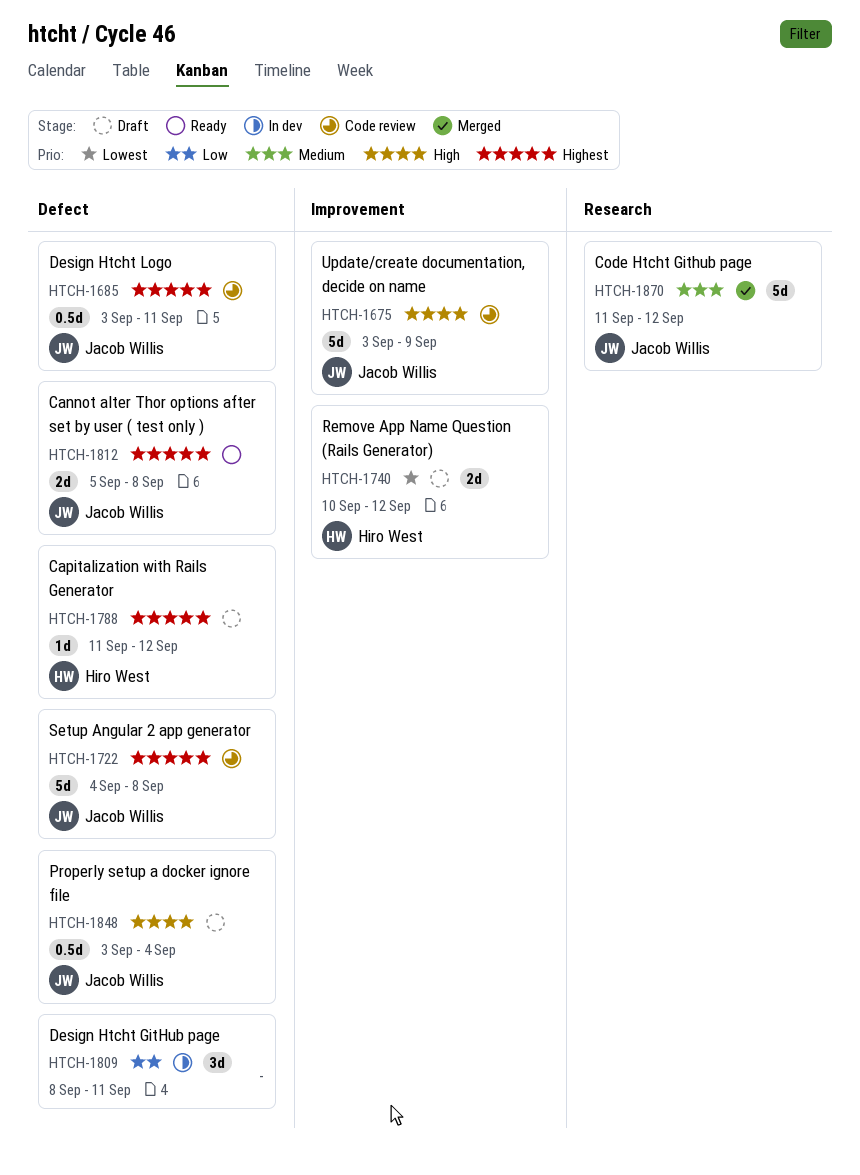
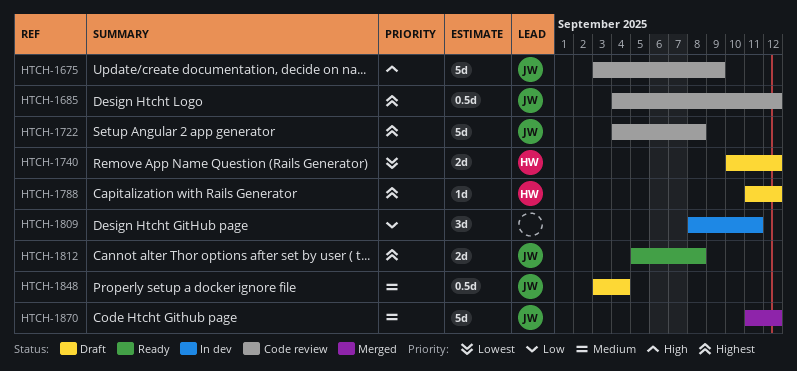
HTCH-1685, start: Sep 3 -> Sep 4
HTCH-1685, due: Sep 11 -> Sep 12
HTCH-1848, priority: High -> Medium

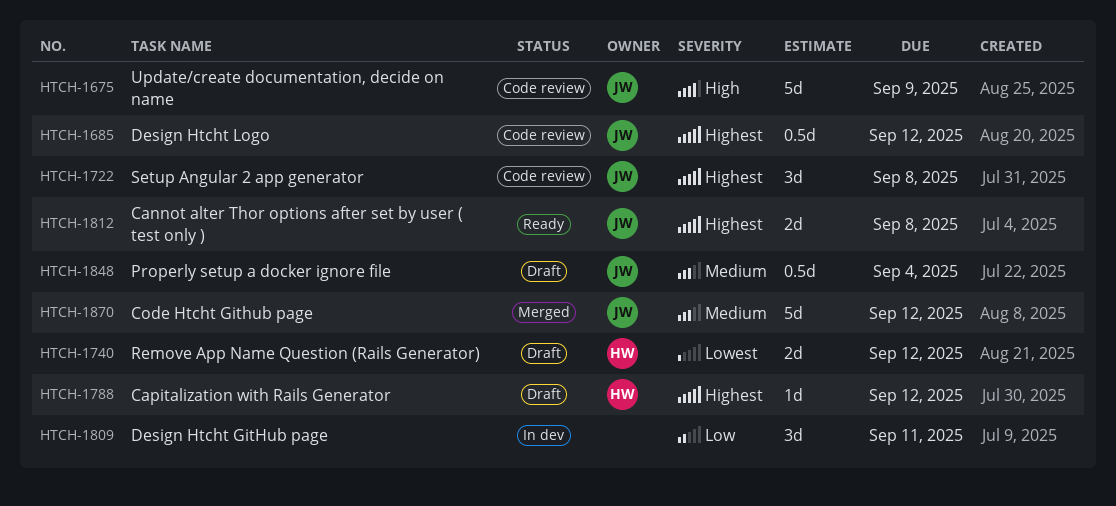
HTCH-1722, estimate: 5d -> 3d

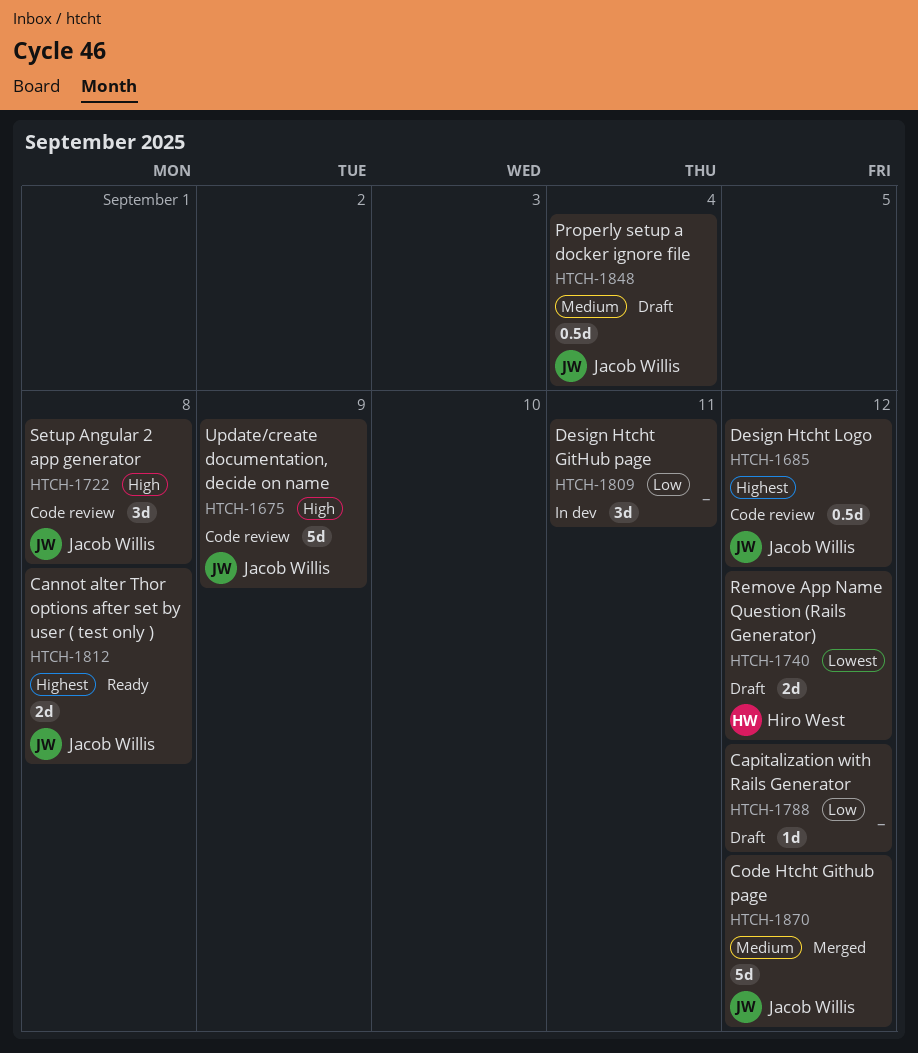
HTCH-1722, priority: Highest -> High
HTCH-1788, owner: Hiro West -> none
HTCH-1788, priority: Highest -> Low

